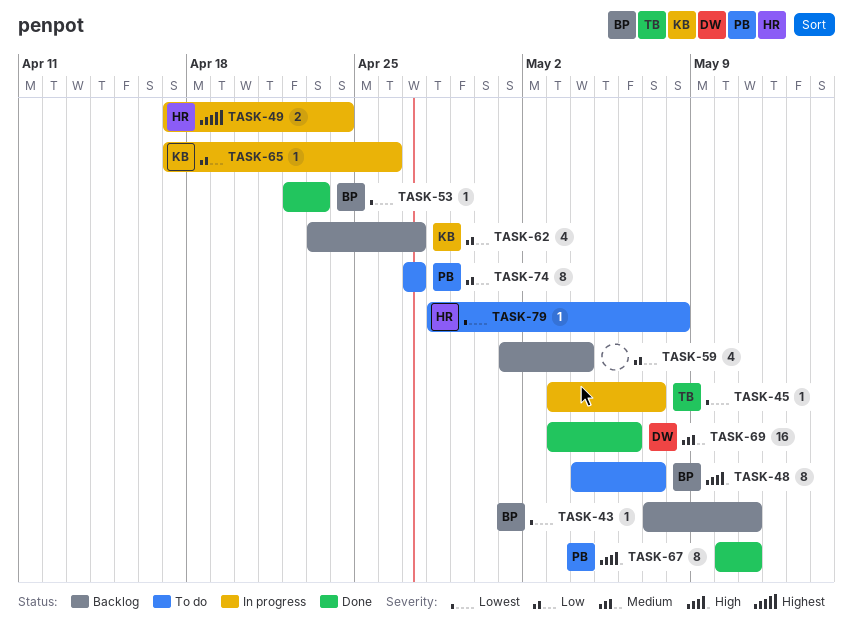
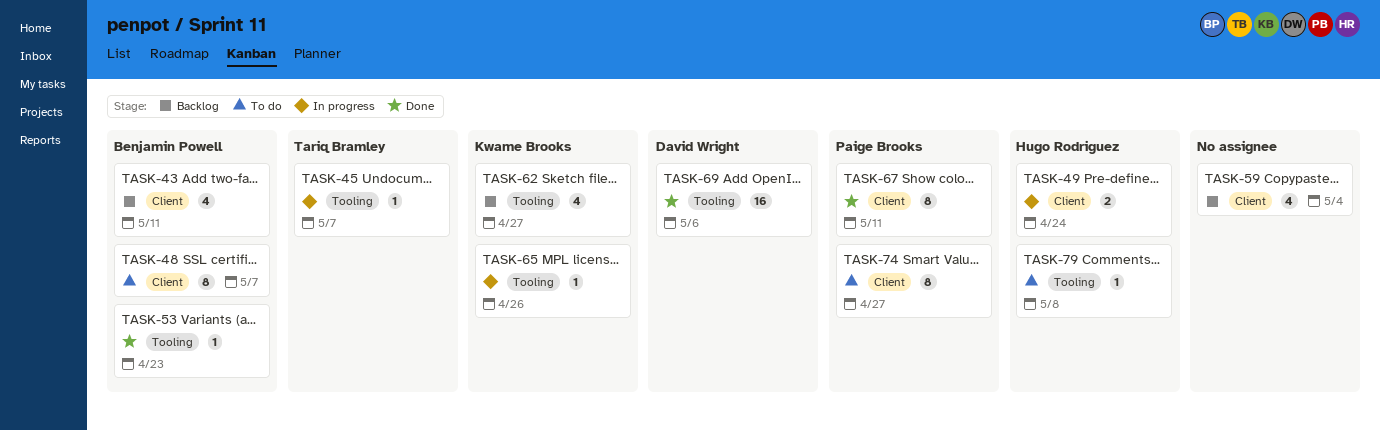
TASK-43, estimate: 1 -> 4

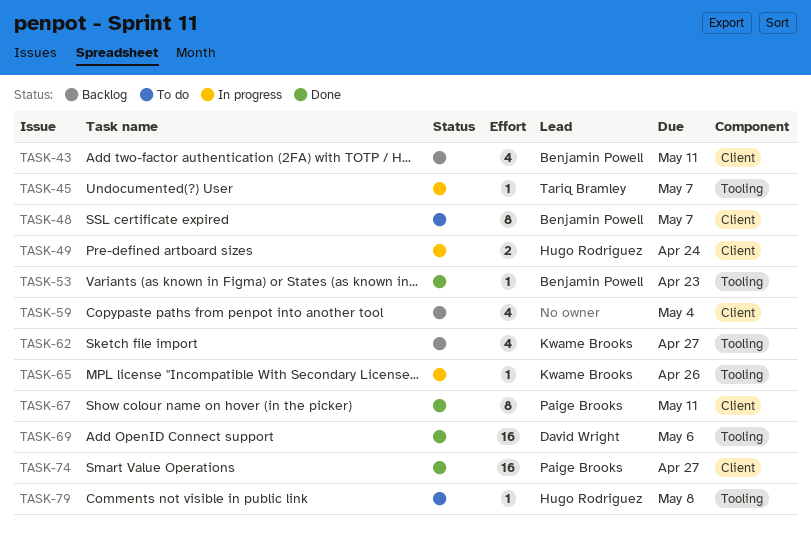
TASK-74, status: To do -> Done
TASK-74, estimate: 8 -> 16

